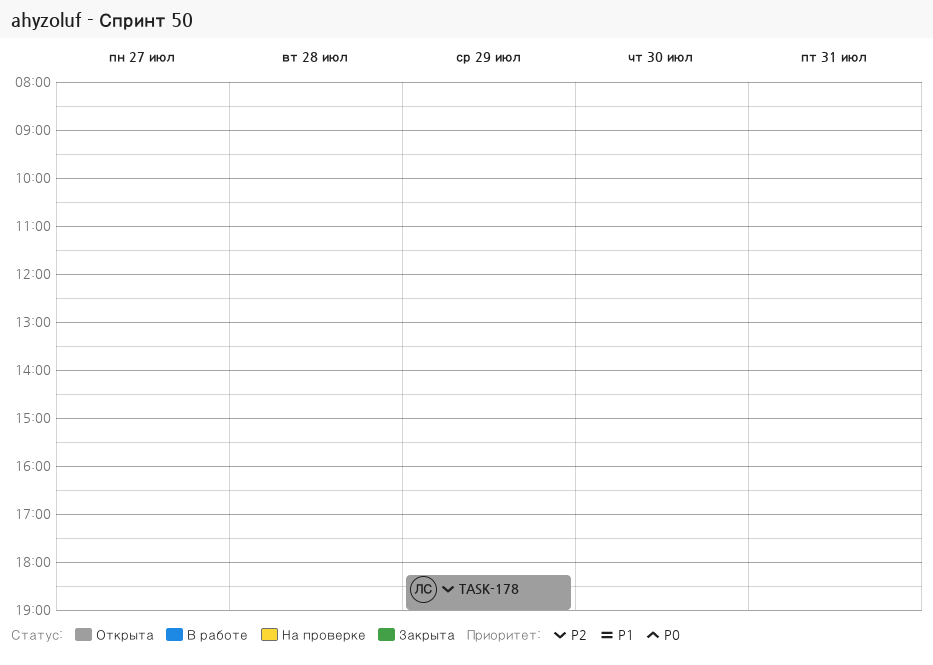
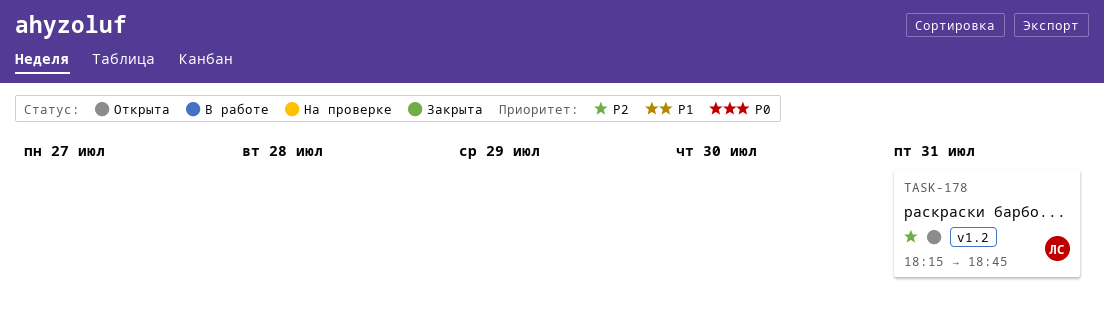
TASK-178, day: Jul 29 -> Jul 31
TASK-178, ends: 19:00 -> 18:45

